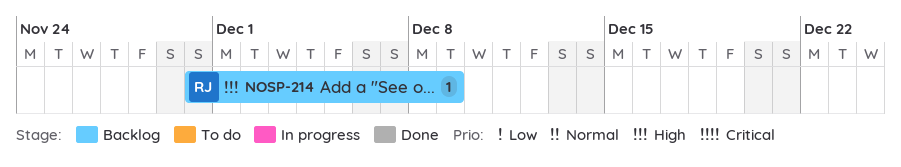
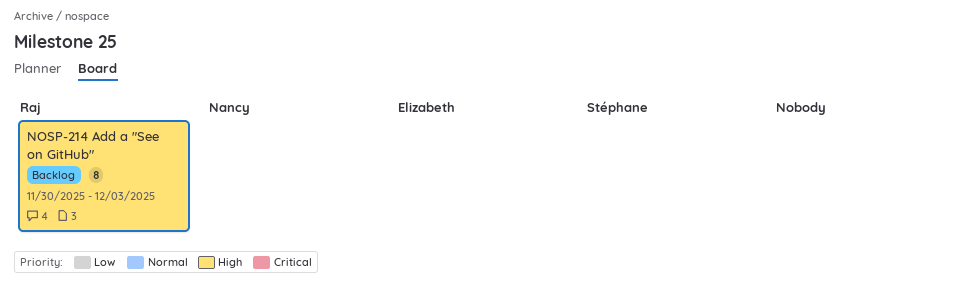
NOSP-214, estimate: 1 -> 8
NOSP-214, due: Dec 9 -> Dec 3

